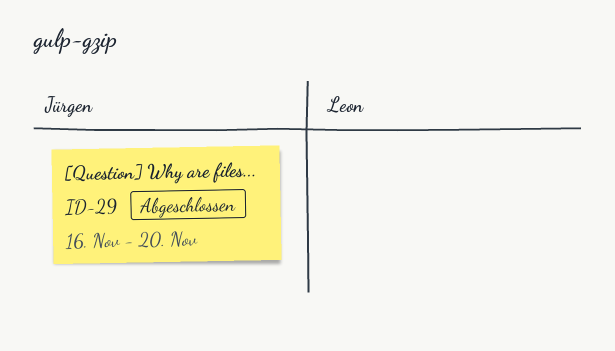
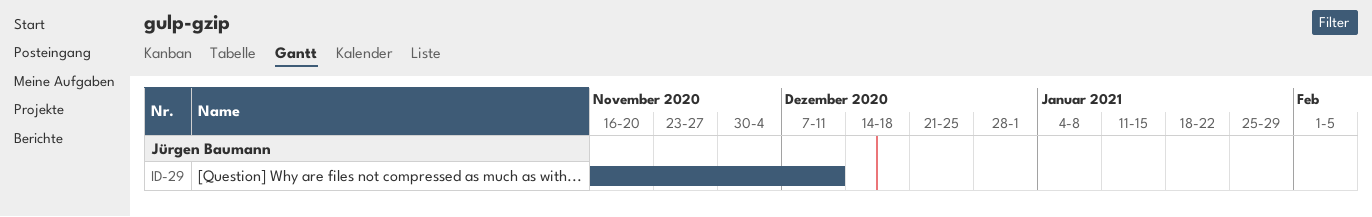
ID-29, due: Nov 20 -> Dec 11

